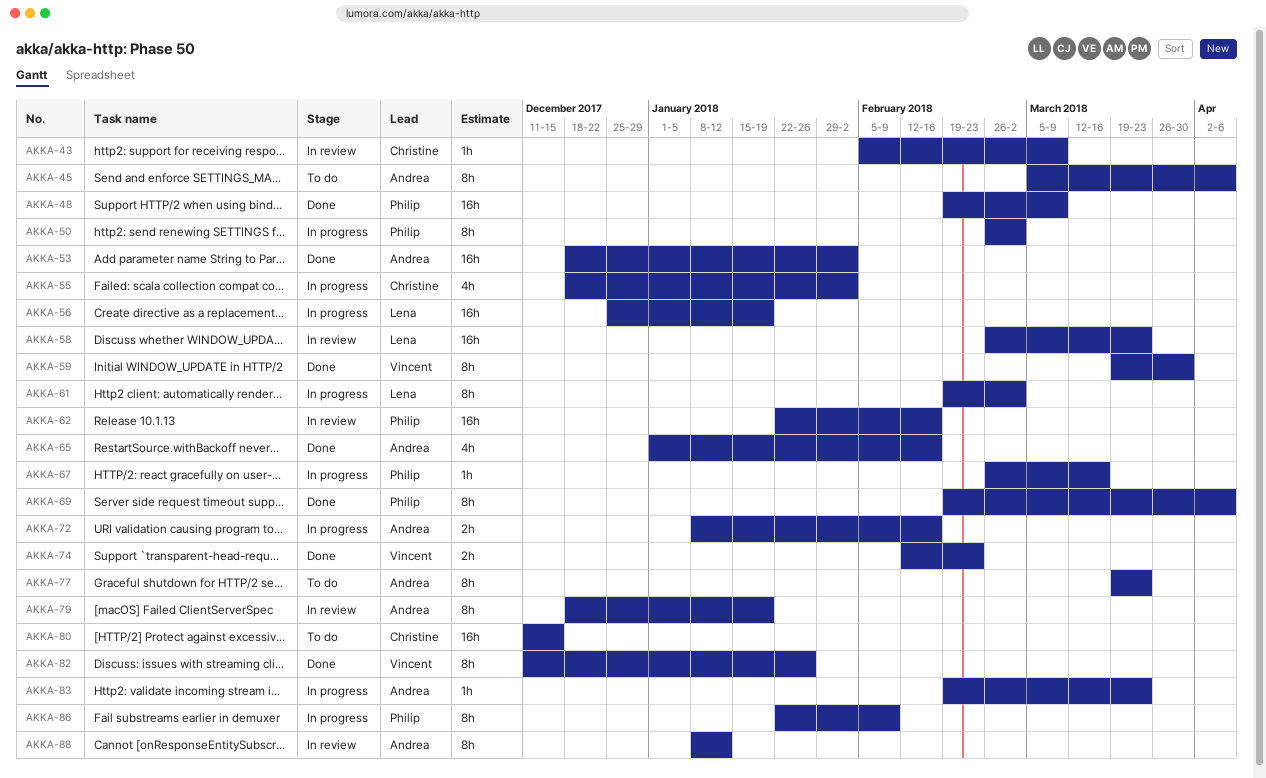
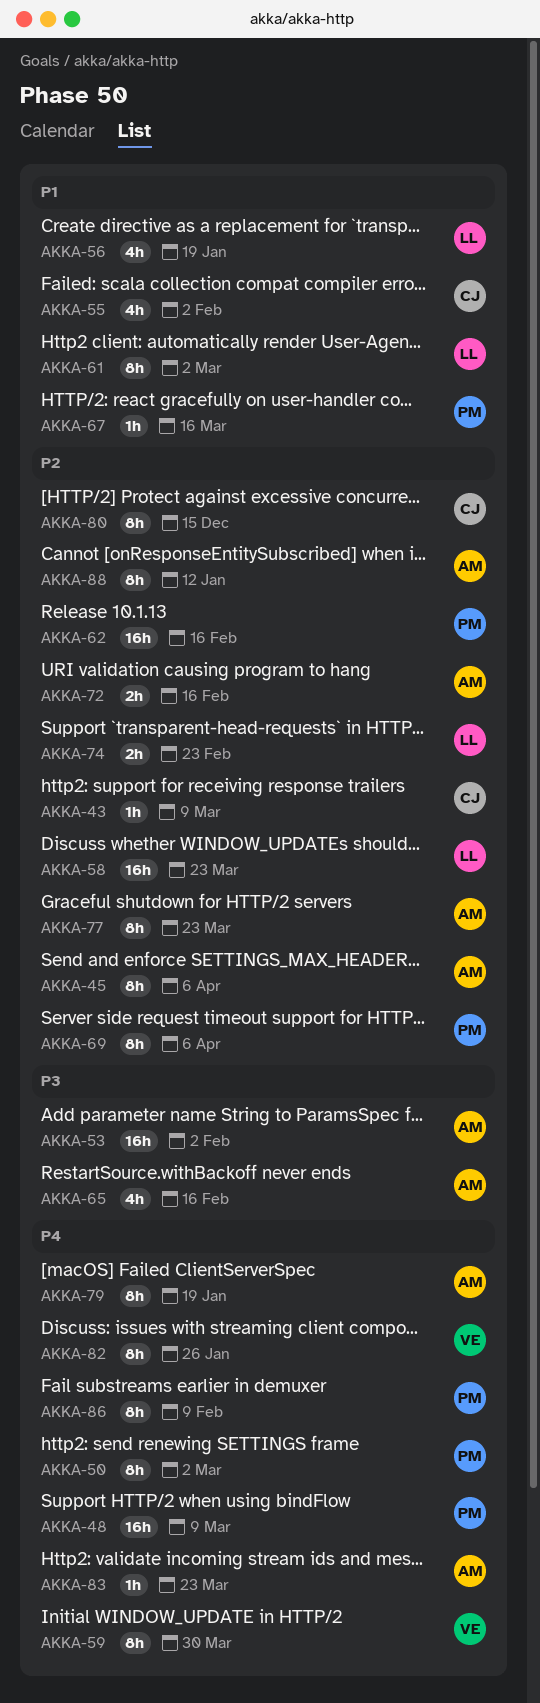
AKKA-56, estimate: 16h -> 4h
AKKA-74, owner: Vincent -> Lena
AKKA-80, estimate: 16h -> 8h

